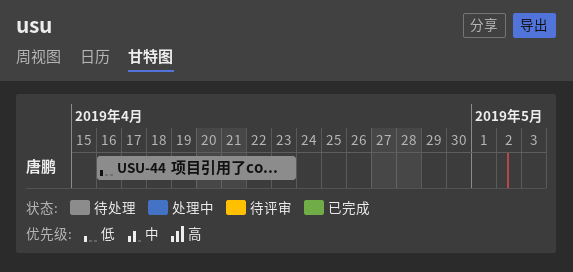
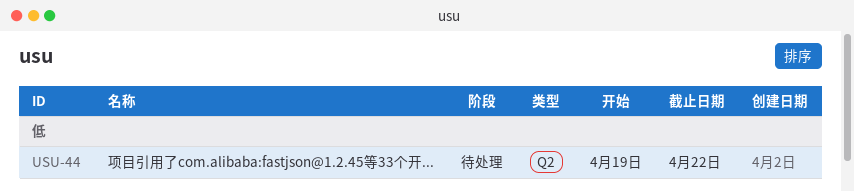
USU-44, start: Apr 16 -> Apr 19
USU-44, due: Apr 23 -> Apr 22

